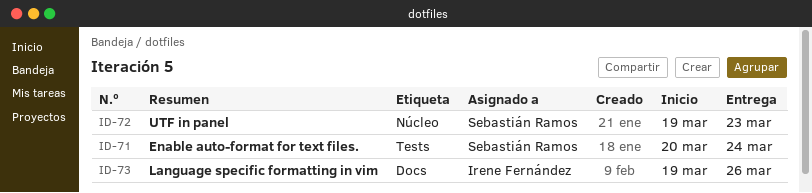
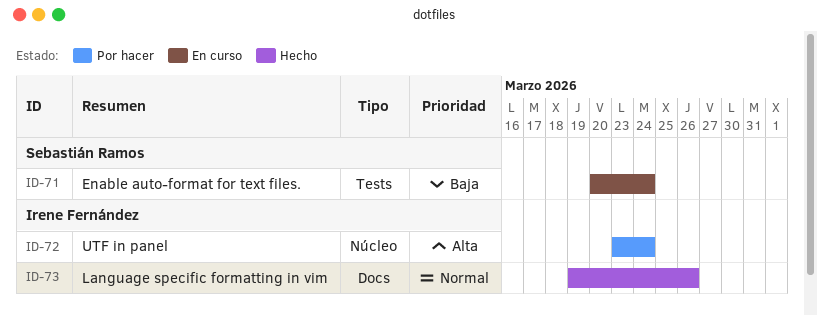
ID-72, owner: Sebastián Ramos -> Irene Fernández
ID-72, start: Mar 19 -> Mar 23
ID-72, due: Mar 23 -> Mar 24

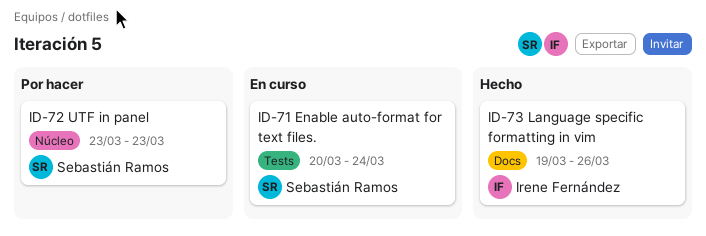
ID-72, owner: Irene Fernández -> Sebastián Ramos
ID-72, due: Mar 24 -> Mar 23

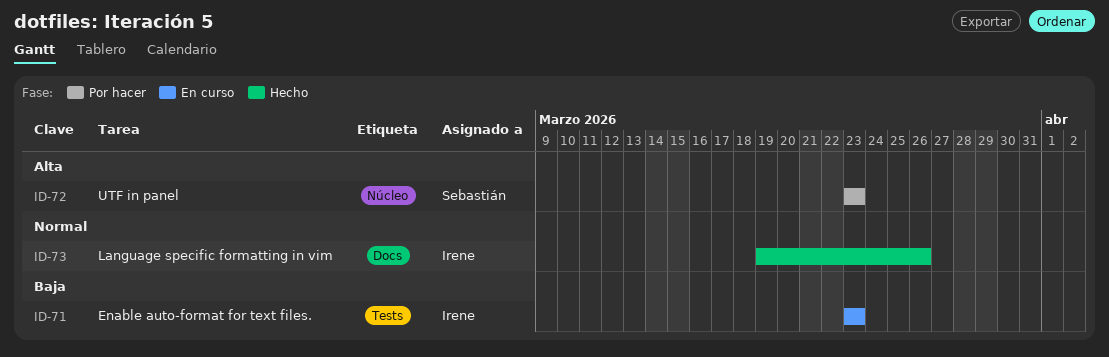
ID-71, owner: Sebastián Ramos -> Irene Fernández
ID-71, start: Mar 20 -> Mar 23
ID-71, due: Mar 24 -> Mar 23

